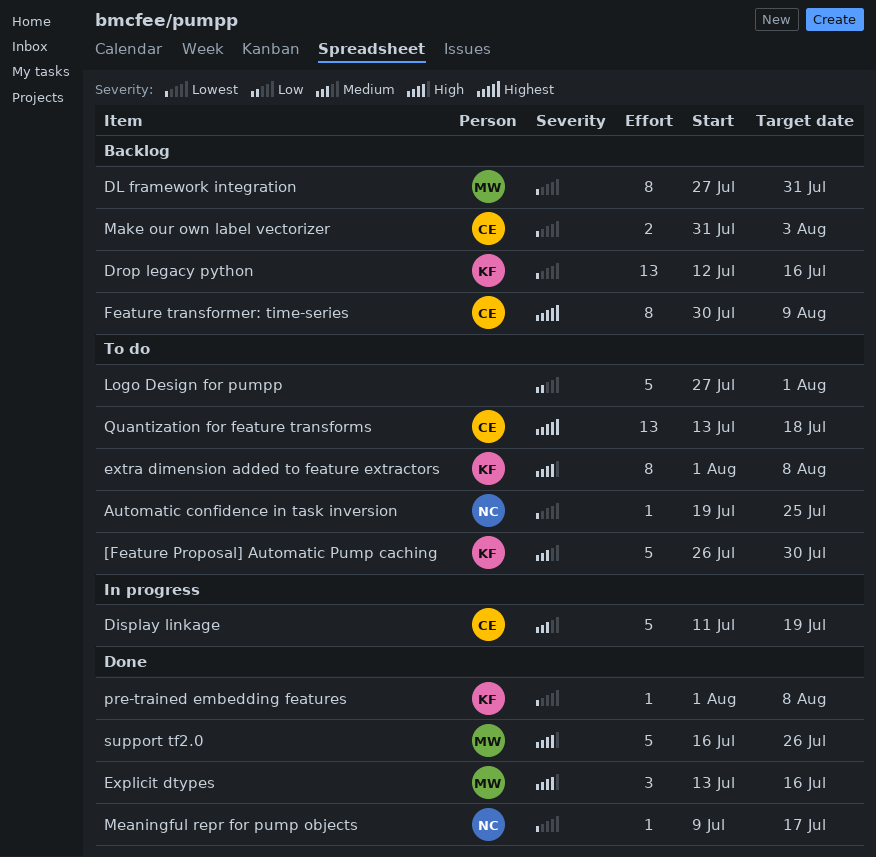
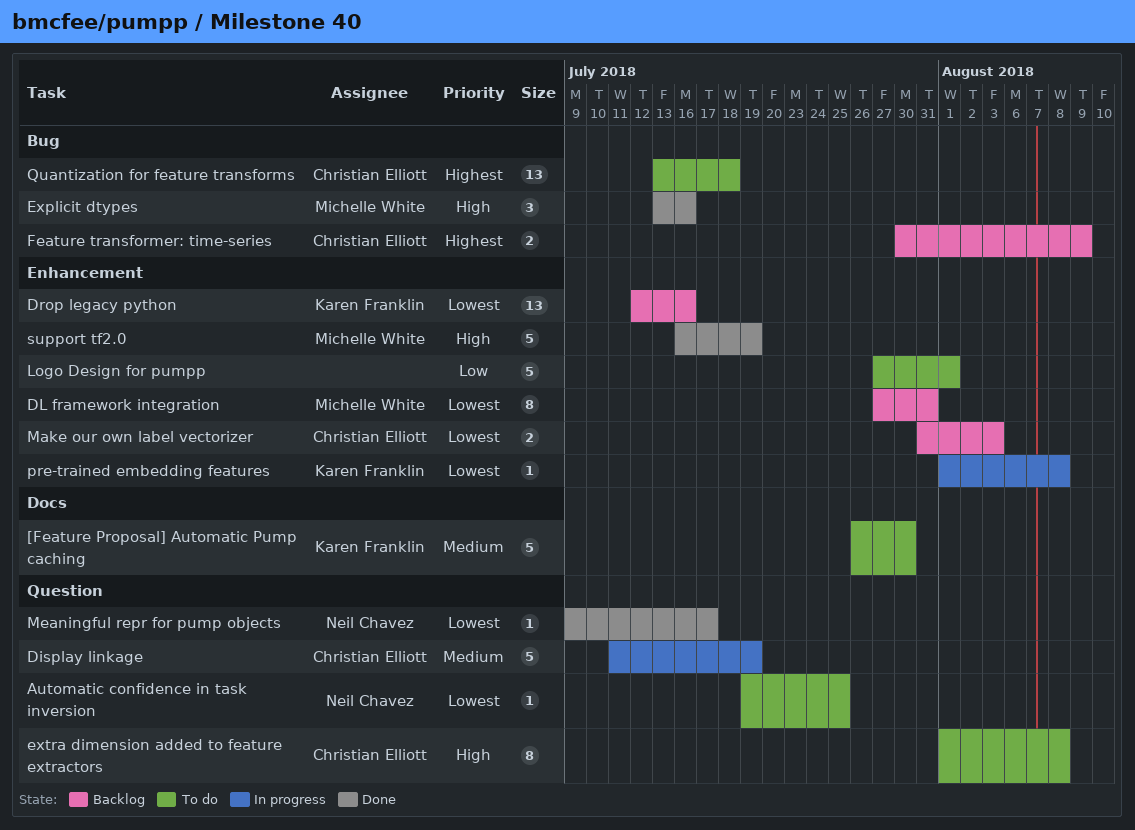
extra dimension added to feature extractors, owner: Karen Franklin -> Christian Elliott
Feature transformer: time-series, estimate: 8 -> 2
pre-trained embedding features, status: Done -> In progress
support tf2.0, due: Jul 26 -> Jul 19

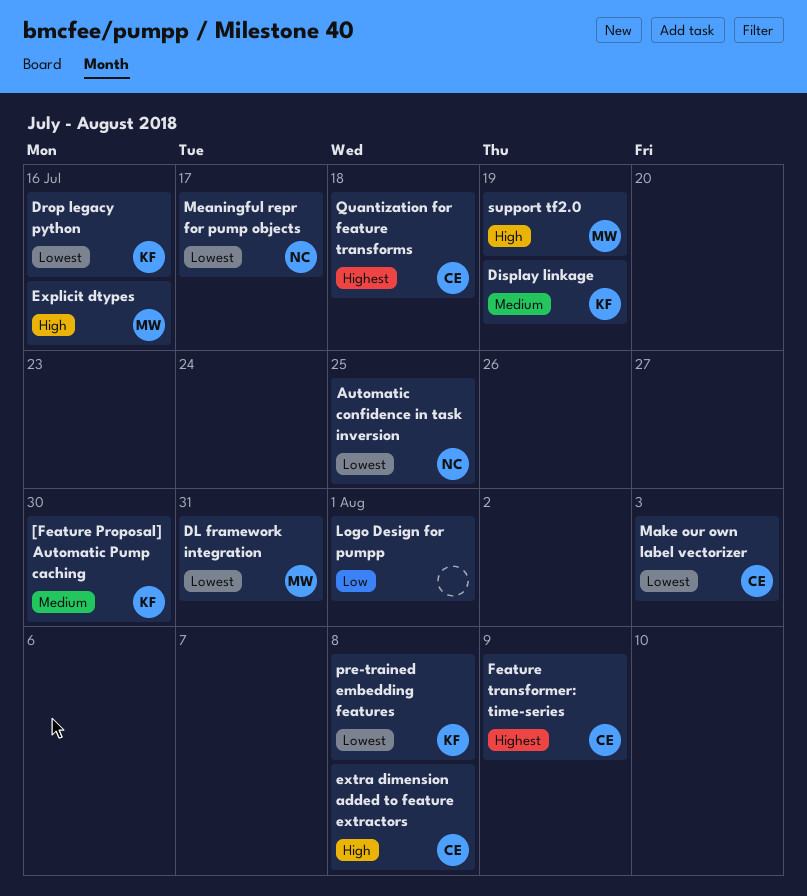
Display linkage, owner: Christian Elliott -> Karen Franklin

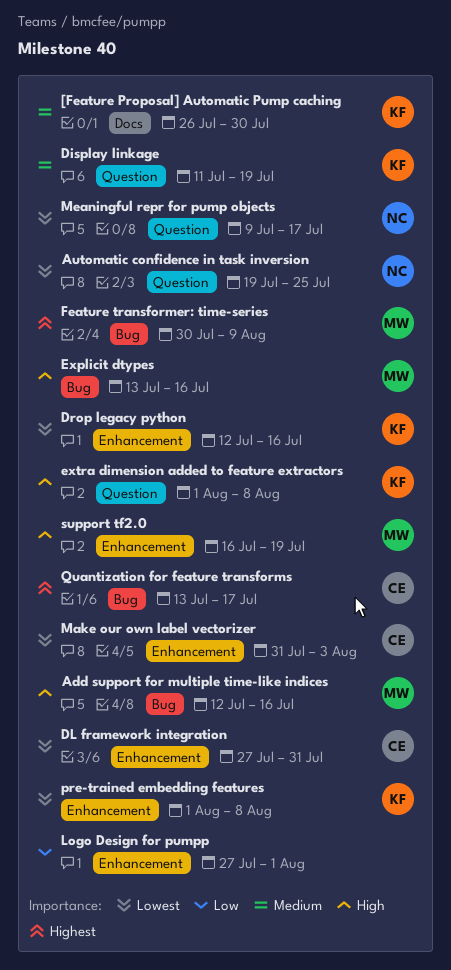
Add support for multiple time-like indices: none -> present
DL framework integration, owner: MW -> CE
extra dimension added to feature extractors, owner: CE -> KF
Feature transformer: time-series, owner: CE -> MW
Quantization for feature transforms, due: Jul 18 -> Jul 17

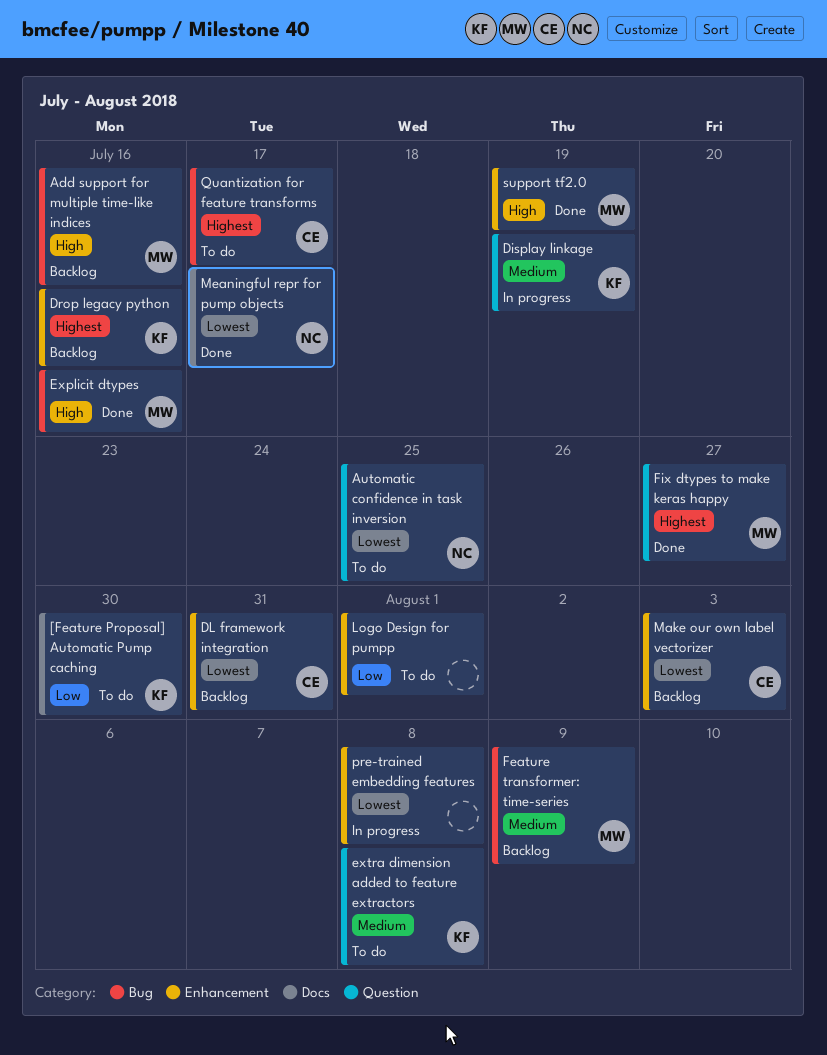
[Feature Proposal] Automatic Pump caching, priority: Medium -> Low
Drop legacy python, priority: Lowest -> Highest
extra dimension added to feature extractors, priority: High -> Medium
Feature transformer: time-series, priority: Highest -> Medium
Fix dtypes to make keras happy: none -> present
Meaningful repr for pump objects, label: Question -> Docs
pre-trained embedding features, owner: KF -> none

